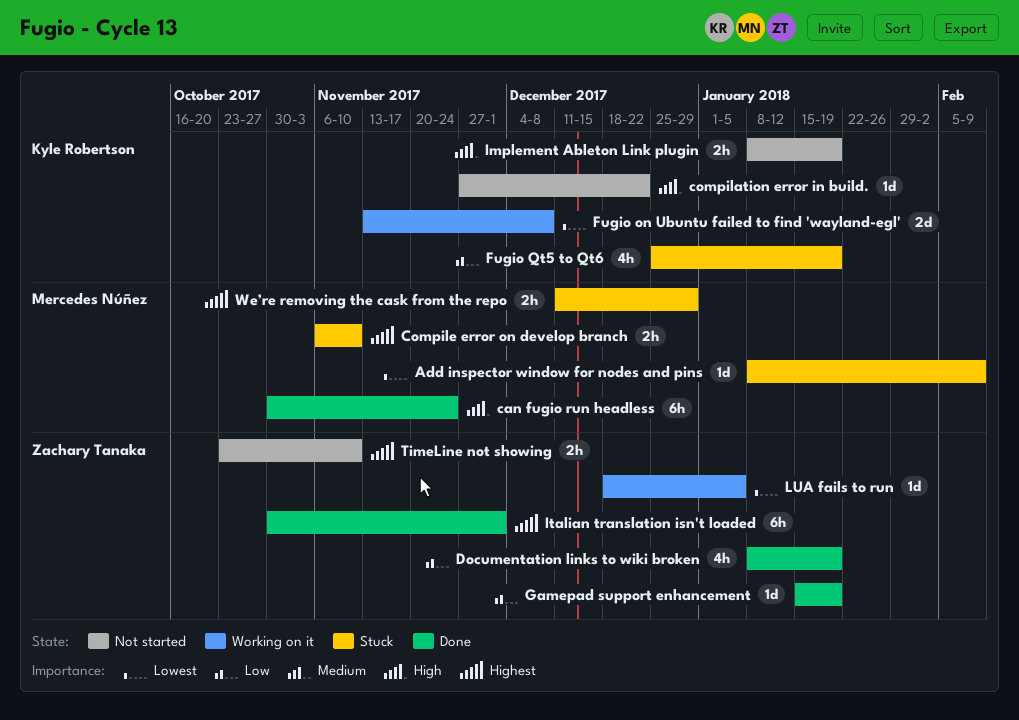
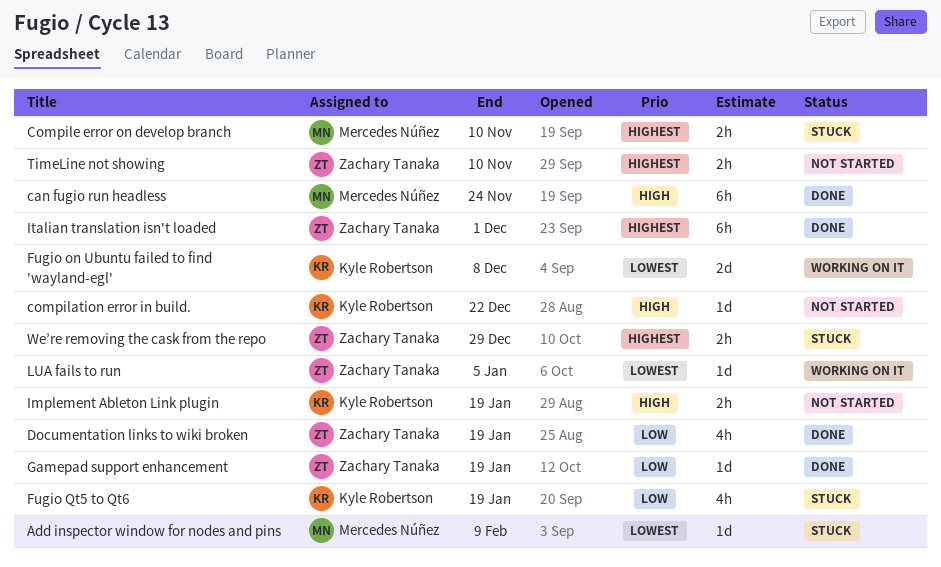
We’re removing the cask from the repo, owner: Mercedes Núñez -> Zachary Tanaka

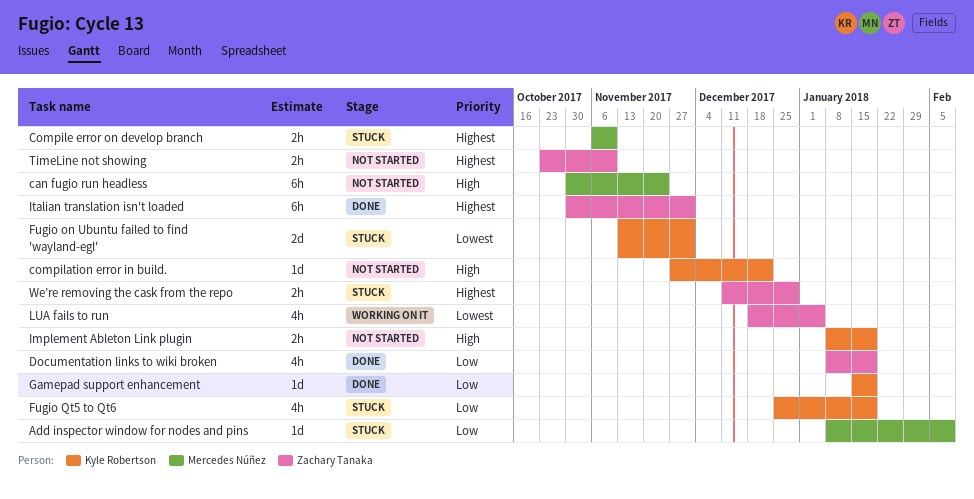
Add inspector window for nodes and pins, priority: Lowest -> Low
can fugio run headless, status: Done -> Not started
Fugio on Ubuntu failed to find 'wayland-egl', status: Working on it -> Stuck
Fugio on Ubuntu failed to find 'wayland-egl', due: Dec 8 -> Dec 1
Gamepad support enhancement, owner: Zachary Tanaka -> Kyle Robertson
LUA fails to run, estimate: 1d -> 4h

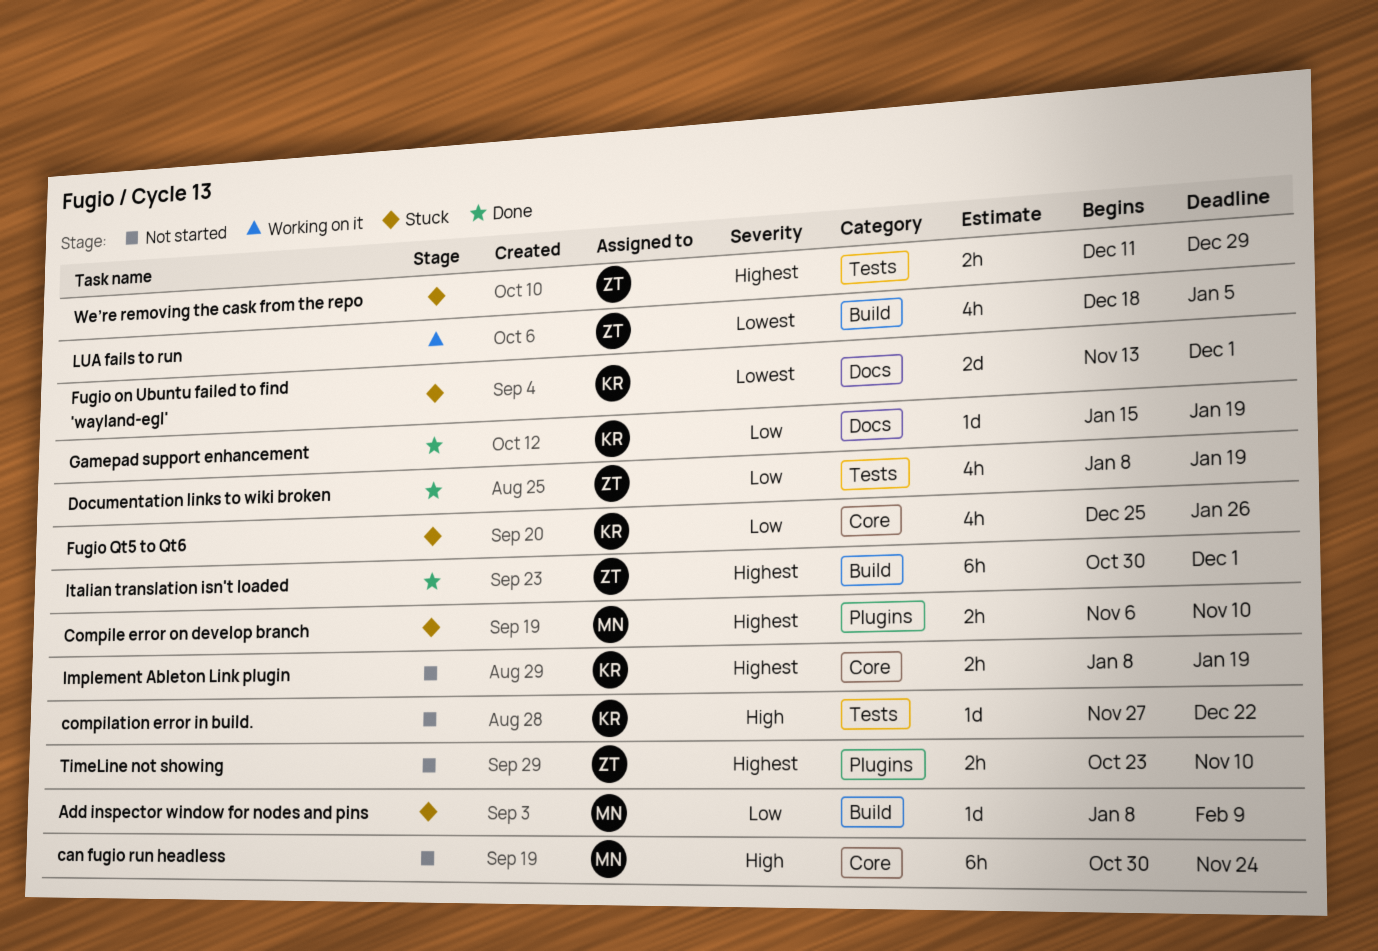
Fugio Qt5 to Qt6, due: Jan 19 -> Jan 26
Implement Ableton Link plugin, priority: High -> Highest

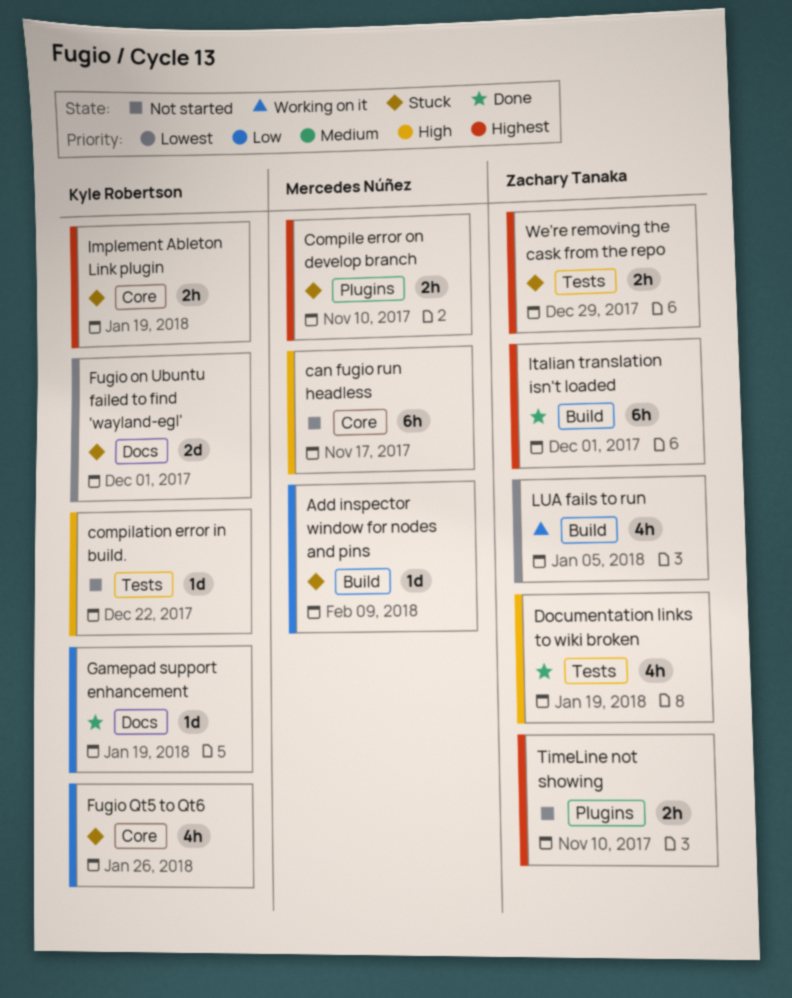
can fugio run headless, due: Nov 24 -> Nov 17
Documentation links to wiki broken, priority: Low -> High
Implement Ableton Link plugin, status: Not started -> Stuck

